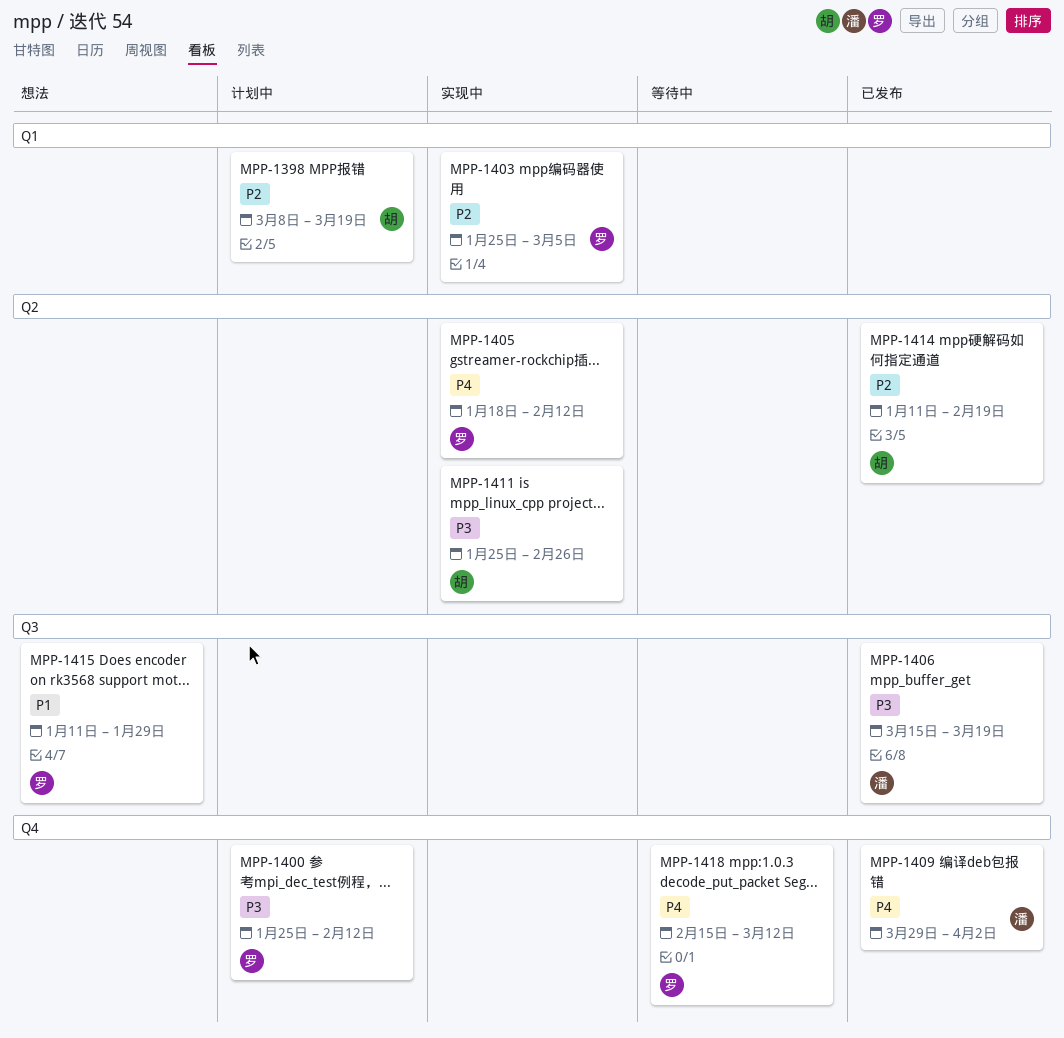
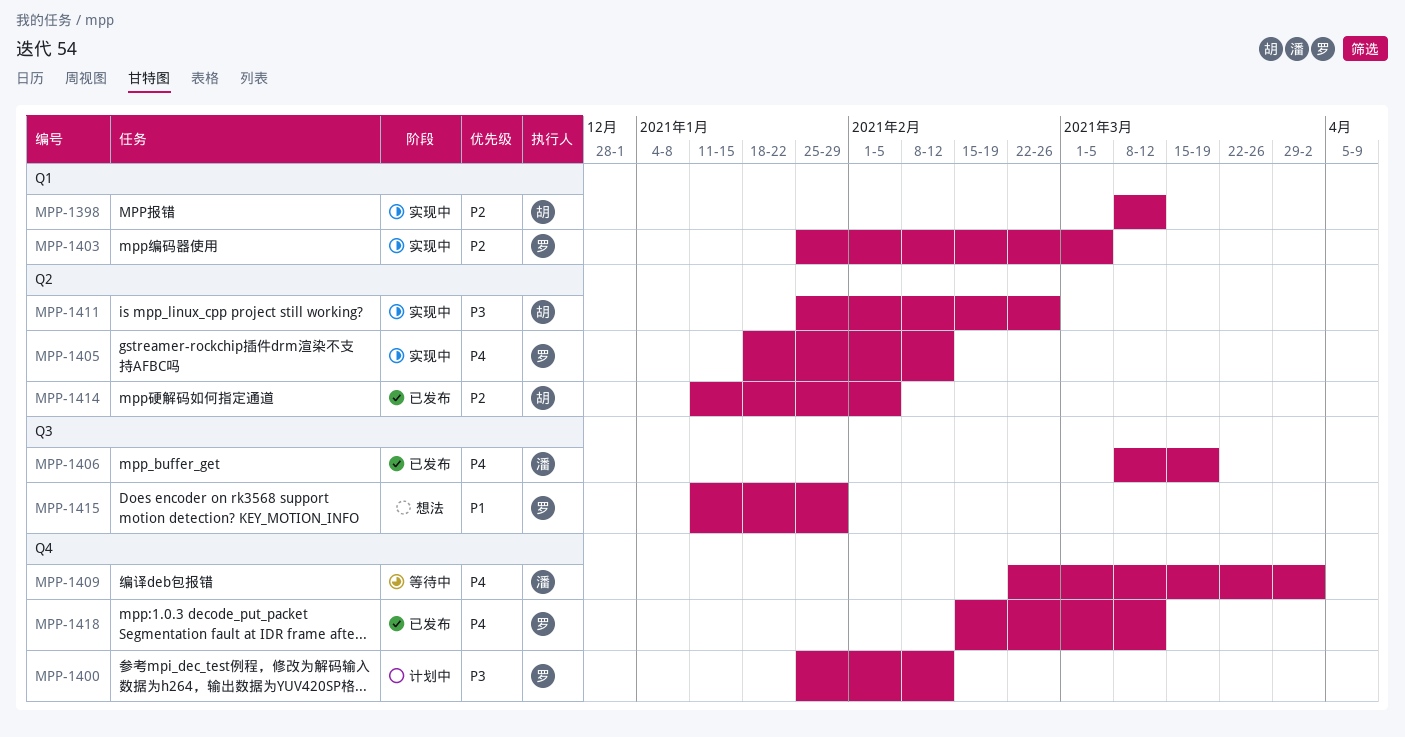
MPP-1398, status: 计划中 -> 实现中
MPP-1398, due: Mar 19 -> Mar 12
MPP-1406, priority: P3 -> P4
MPP-1406, start: Mar 15 -> Mar 8
MPP-1409, status: 已发布 -> 等待中
MPP-1409, start: Mar 29 -> Feb 22
MPP-1414, due: Feb 19 -> Feb 5
MPP-1418, status: 等待中 -> 已发布

